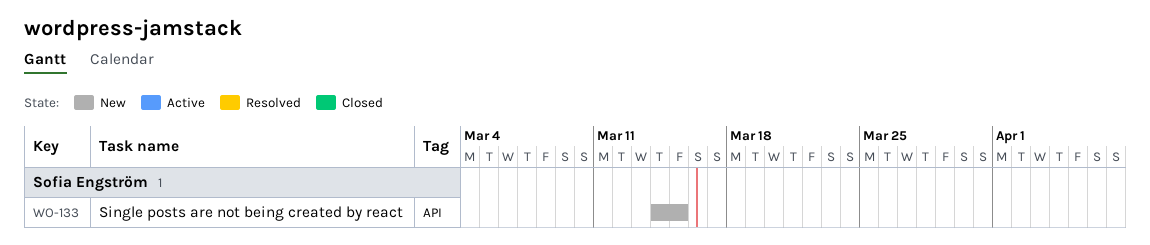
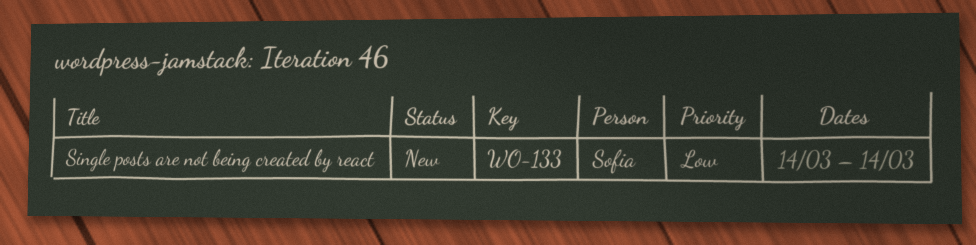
WO-133, due: Mar 15 -> Mar 14

